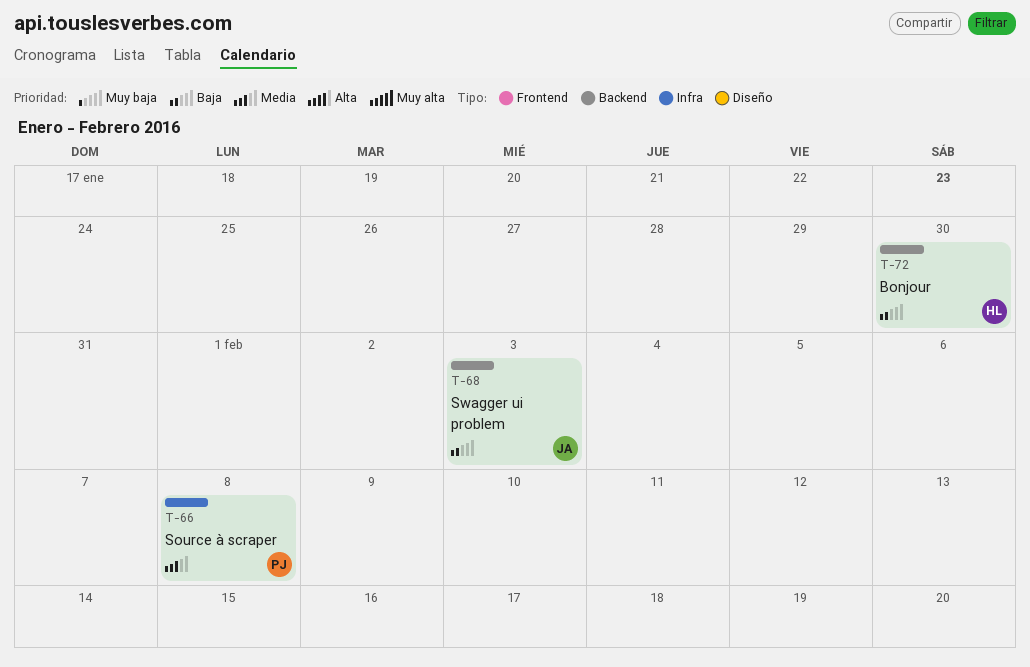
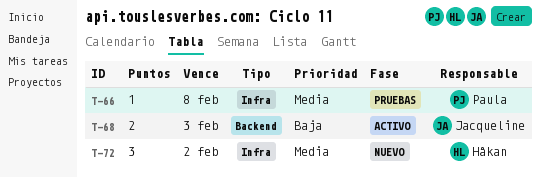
T-72, priority: Baja -> Media
T-72, label: Backend -> Infra
T-72, due: Jan 30 -> Feb 2

